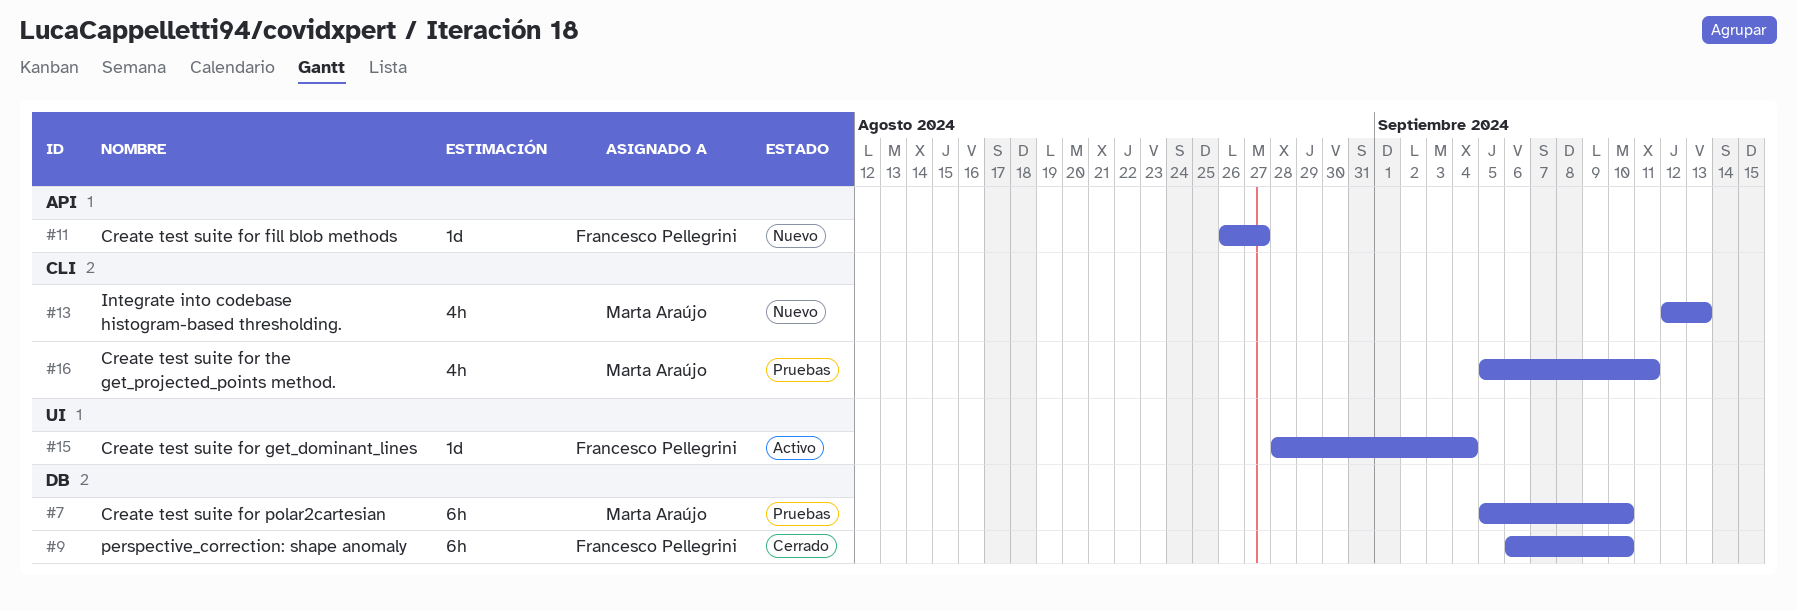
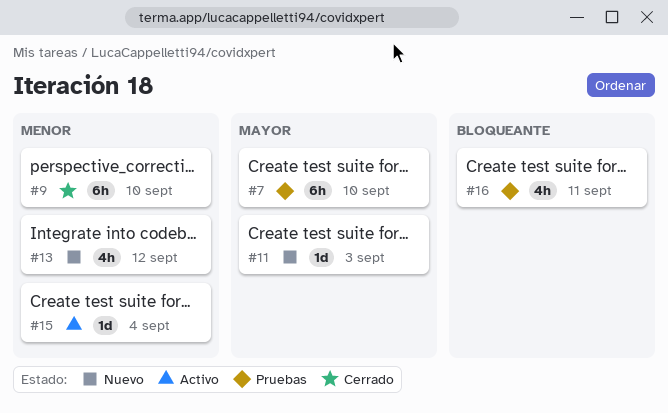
#11, due: Aug 27 -> Sep 3
#13, due: Sep 13 -> Sep 12

